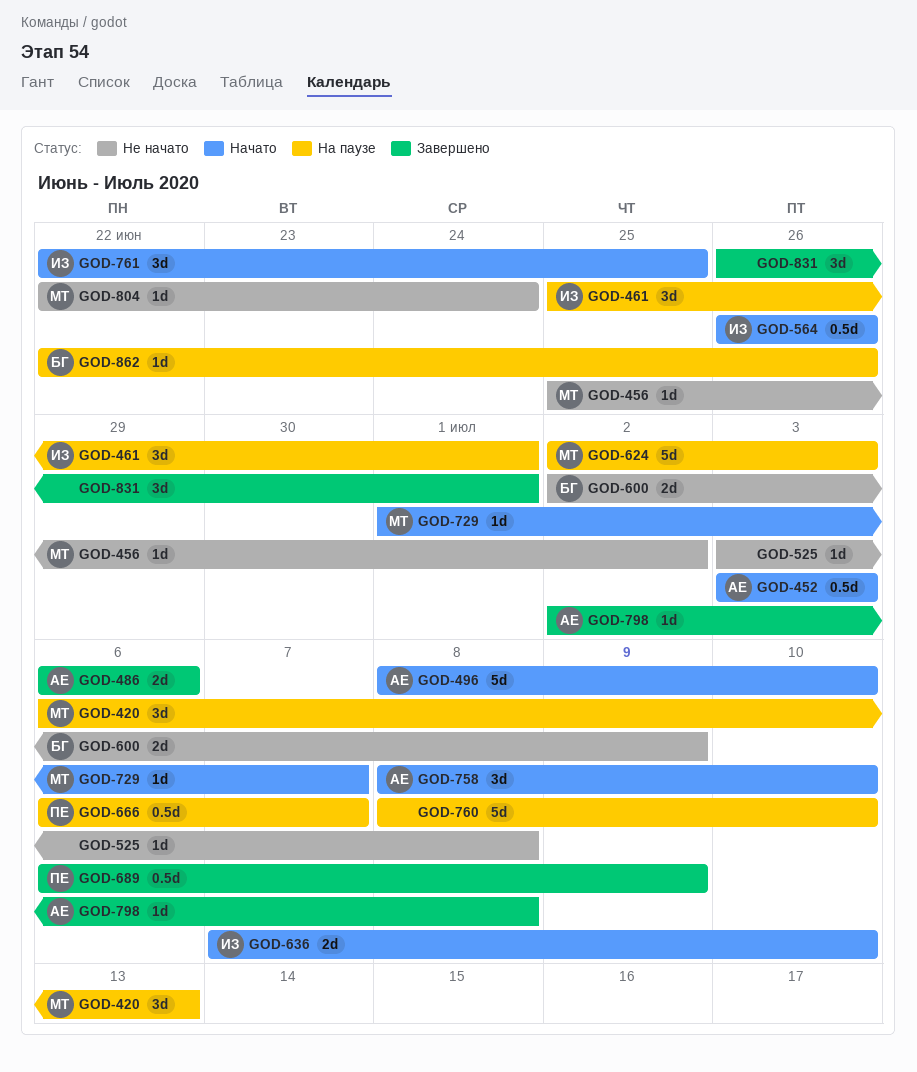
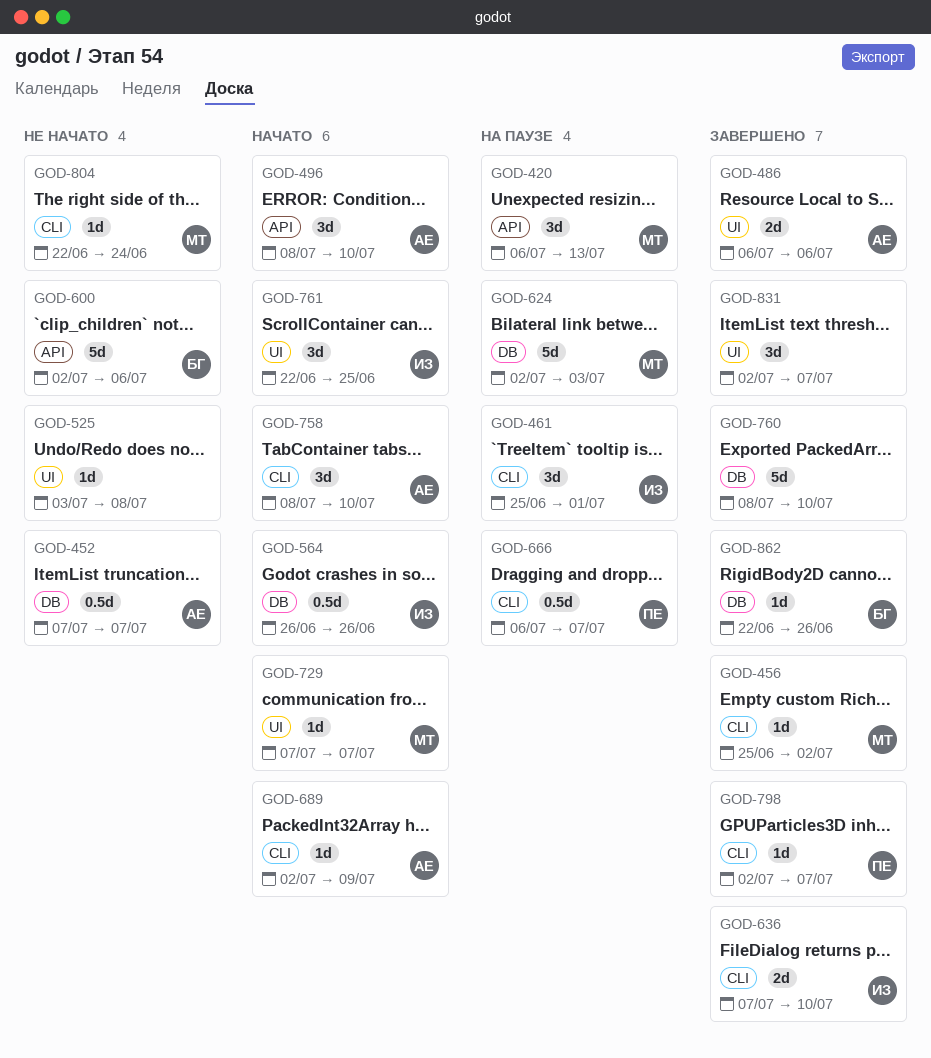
GOD-452, status: Начато -> Не начато
GOD-452, start: Jul 3 -> Jul 7
GOD-452, due: Jul 3 -> Jul 7
GOD-456, status: Не начато -> Завершено
GOD-496, estimate: 5d -> 3d
GOD-600, estimate: 2d -> 5d
GOD-600, due: Jul 9 -> Jul 6
GOD-636, status: Начато -> Завершено
GOD-689, status: Завершено -> Начато
GOD-689, owner: ПЕ -> АЕ
GOD-689, estimate: 0.5d -> 1d
GOD-689, start: Jul 6 -> Jul 2
GOD-729, start: Jul 1 -> Jul 7
GOD-760, status: На паузе -> Завершено
GOD-798, owner: АЕ -> ПЕ
GOD-798, due: Jul 8 -> Jul 7
GOD-831, start: Jun 26 -> Jul 2
GOD-831, due: Jul 1 -> Jul 7
GOD-862, status: На паузе -> Завершено

